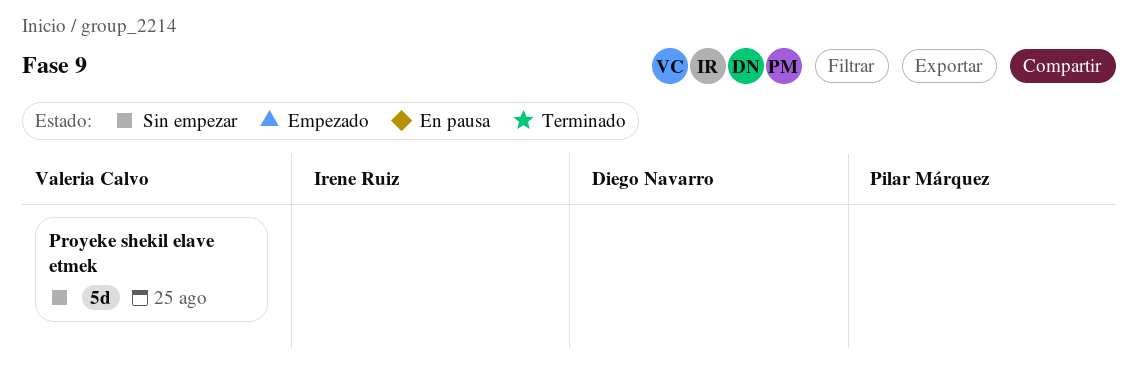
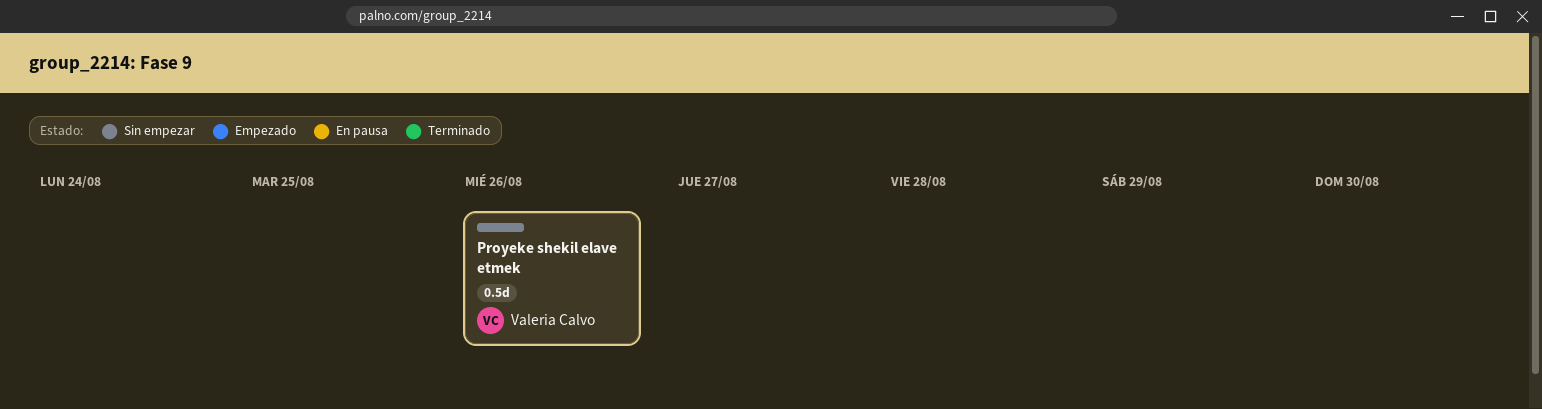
Proyeke shekil elave etmek, estimate: 5d -> 0.5d
Proyeke shekil elave etmek, due: Aug 25 -> Aug 26

